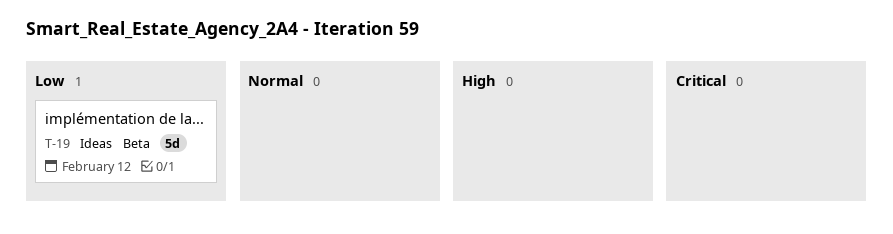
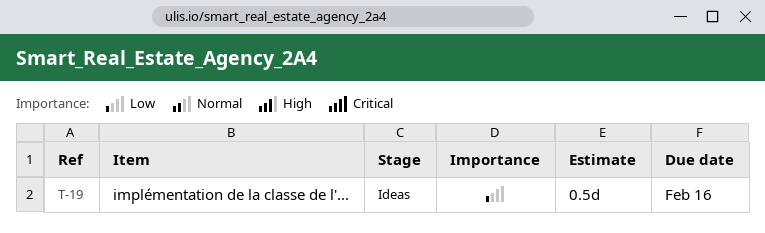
T-19, estimate: 5d -> 0.5d
T-19, due: Feb 12 -> Feb 16

